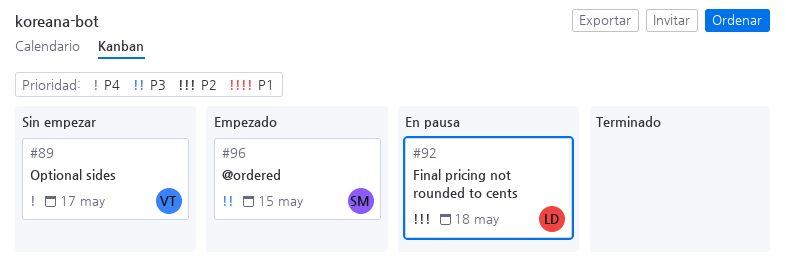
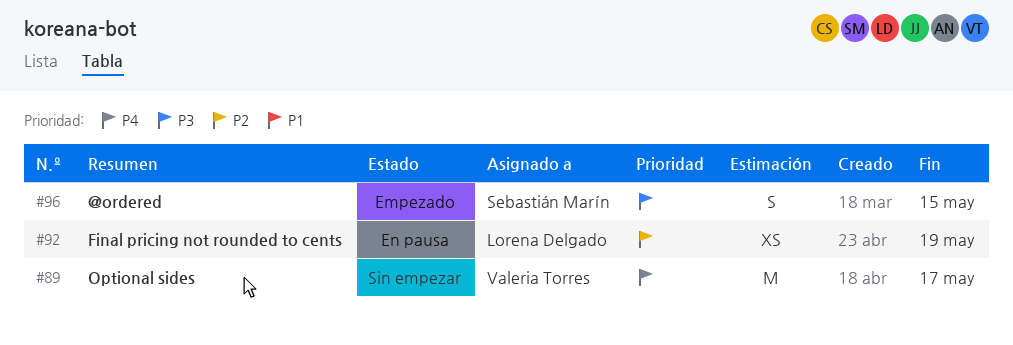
#92, due: May 18 -> May 19

